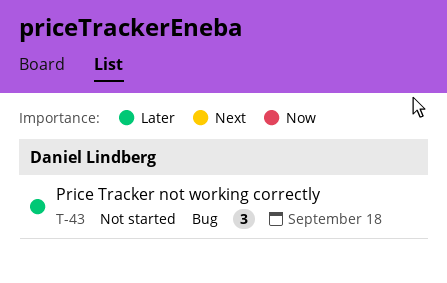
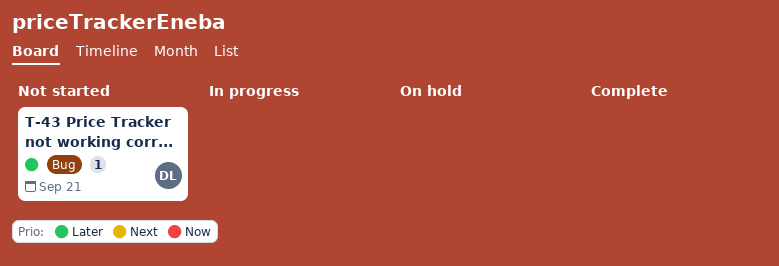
T-43, estimate: 3 -> 1
T-43, due: Sep 18 -> Sep 21

